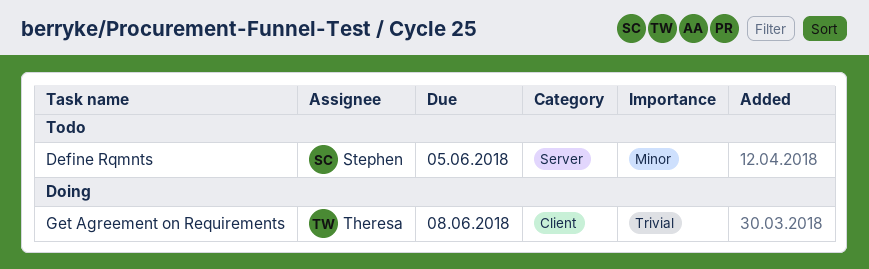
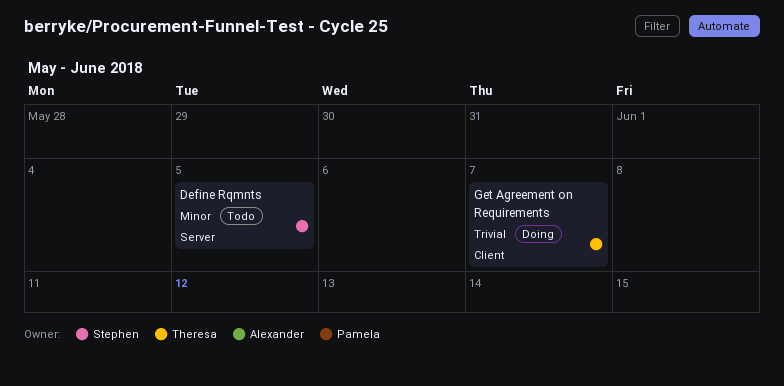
Get Agreement on Requirements, due: Jun 8 -> Jun 7

